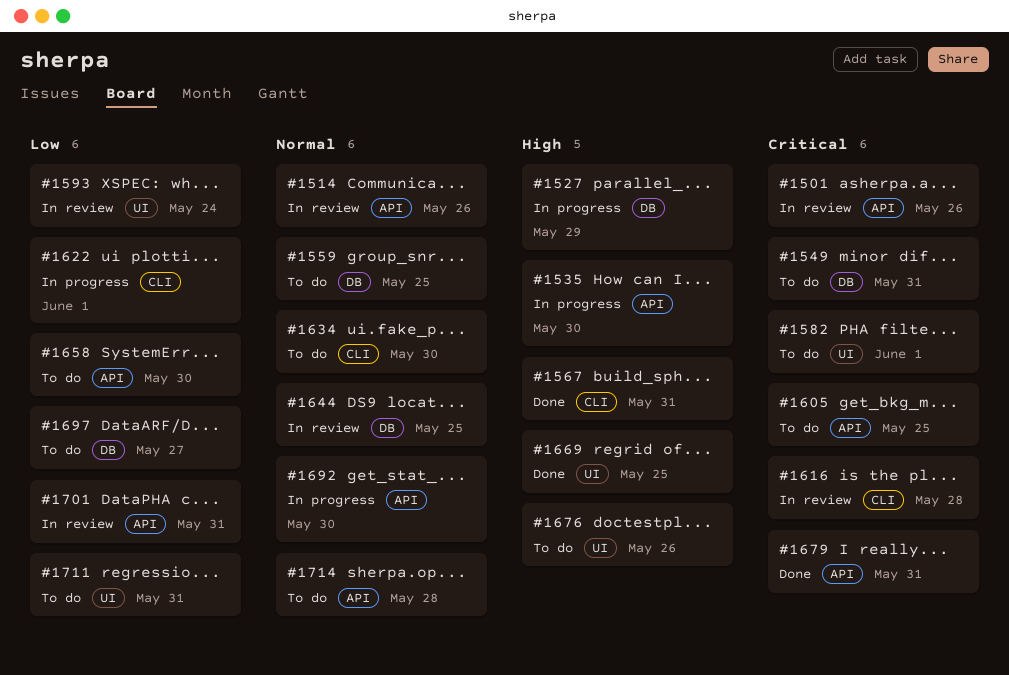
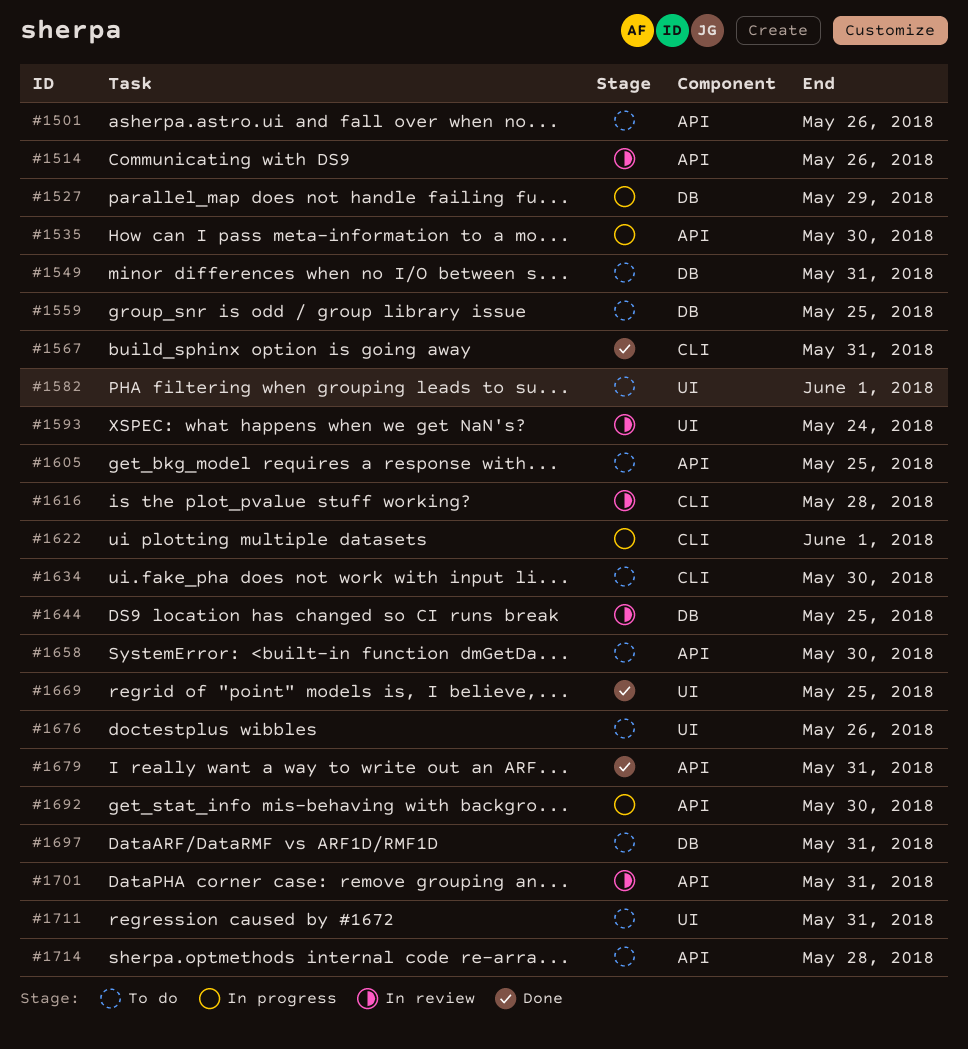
#1501, status: In review -> To do
#1697, due: May 27 -> May 31

